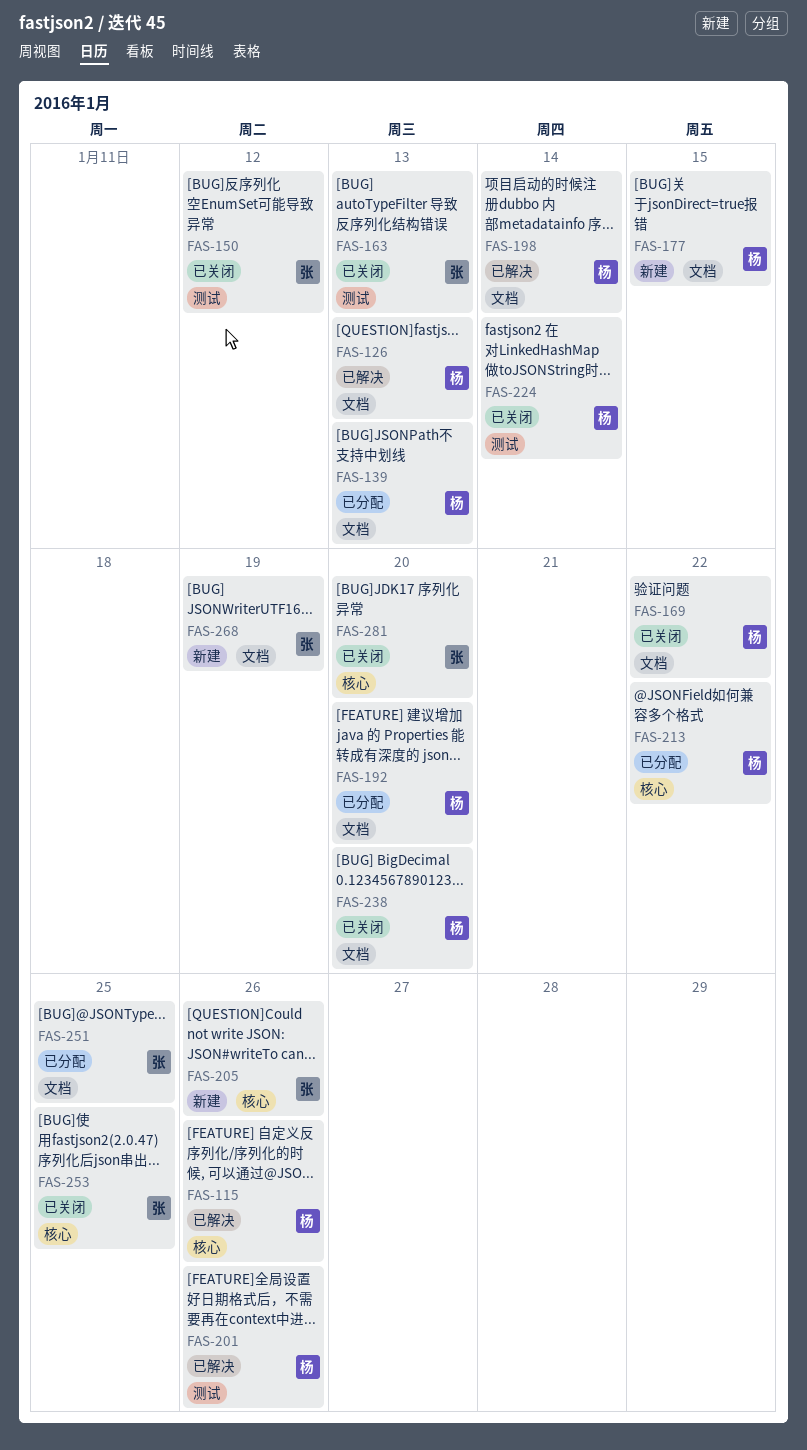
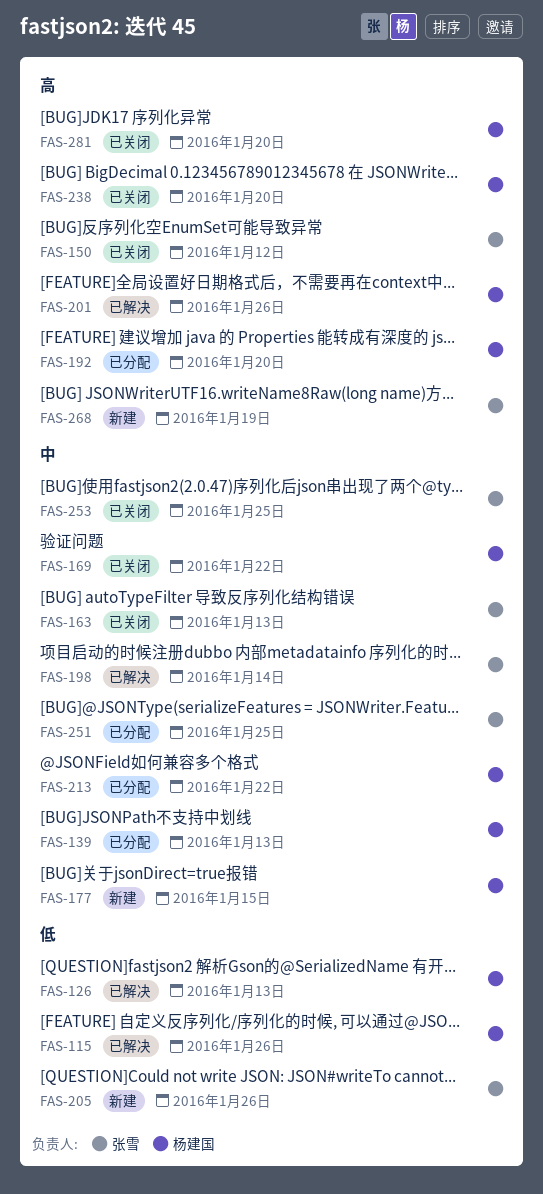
FAS-198, owner: 杨建国 -> 张雪
FAS-224: present -> none
FAS-281, owner: 张雪 -> 杨建国

